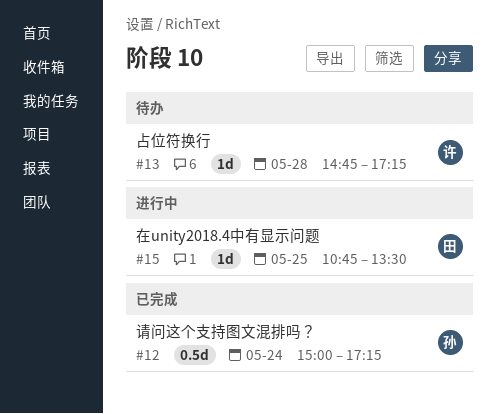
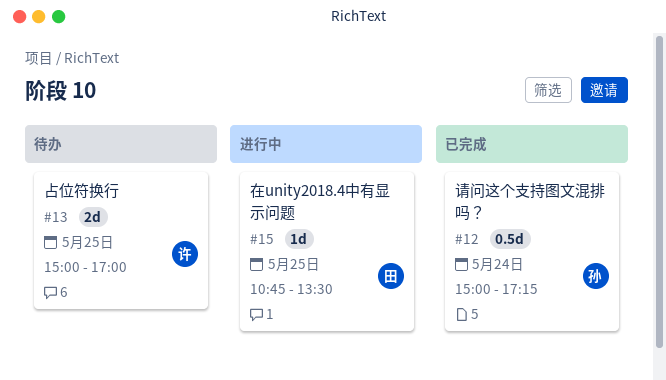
#13, estimate: 1d -> 2d
#13, day: May 28 -> May 25
#13, begins: 14:45 -> 15:00
#13, ends: 17:15 -> 17:00

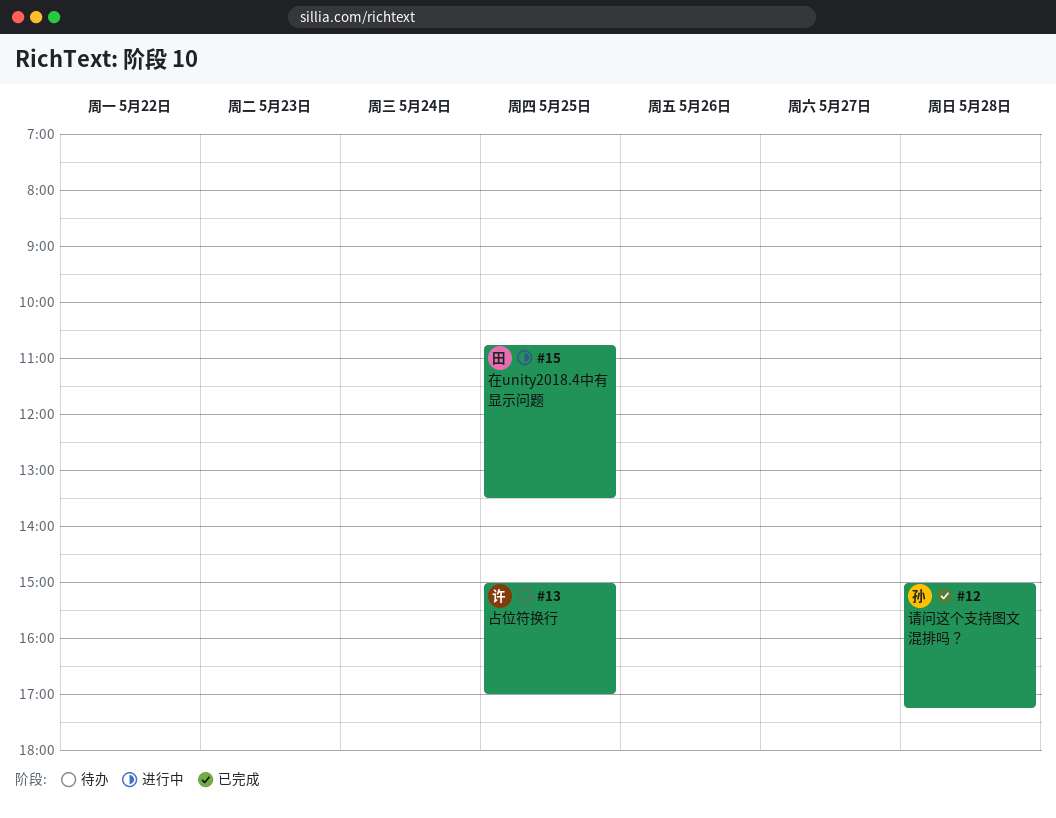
#12, day: May 24 -> May 28

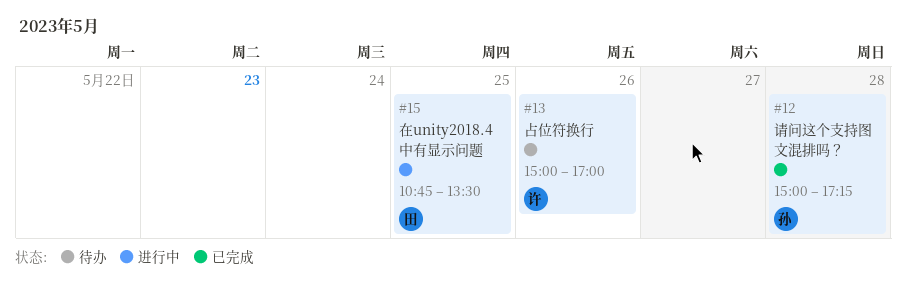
#13, day: May 25 -> May 26

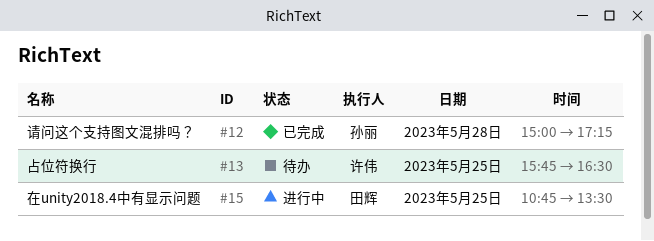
#13, day: May 26 -> May 25
#13, begins: 15:00 -> 15:45
#13, ends: 17:00 -> 16:30

